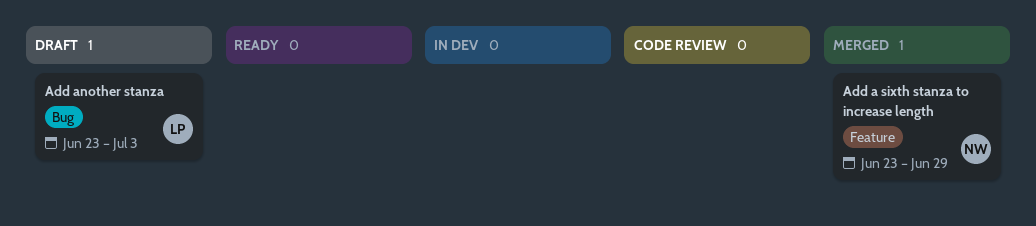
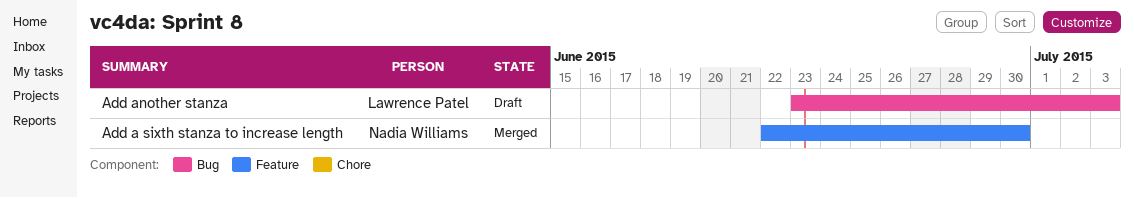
Add a sixth stanza to increase length, start: Jun 23 -> Jun 22
Add a sixth stanza to increase length, due: Jun 29 -> Jun 30

